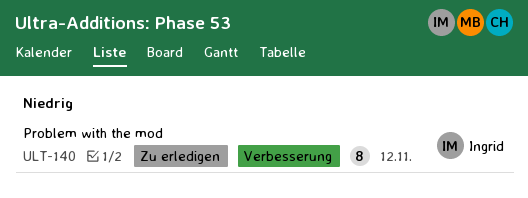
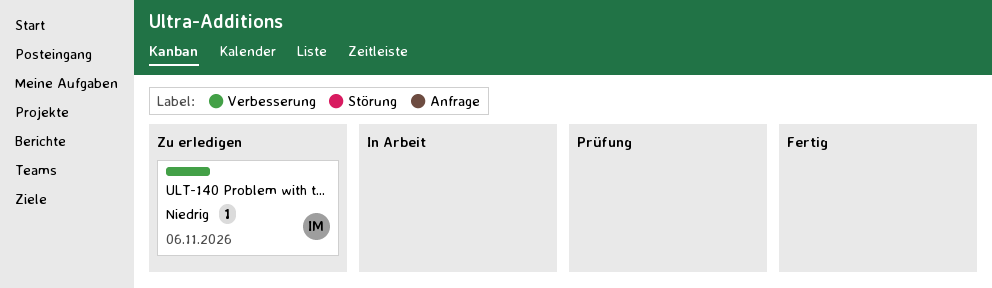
ULT-140, estimate: 8 -> 1
ULT-140, due: Nov 12 -> Nov 6

